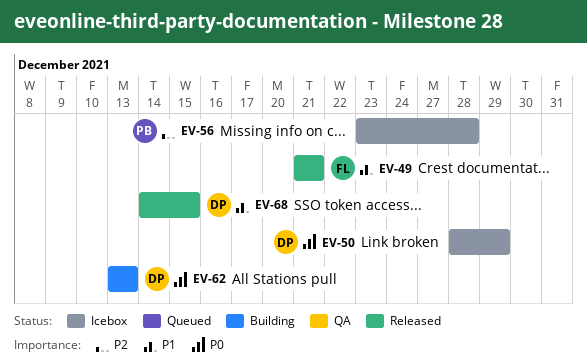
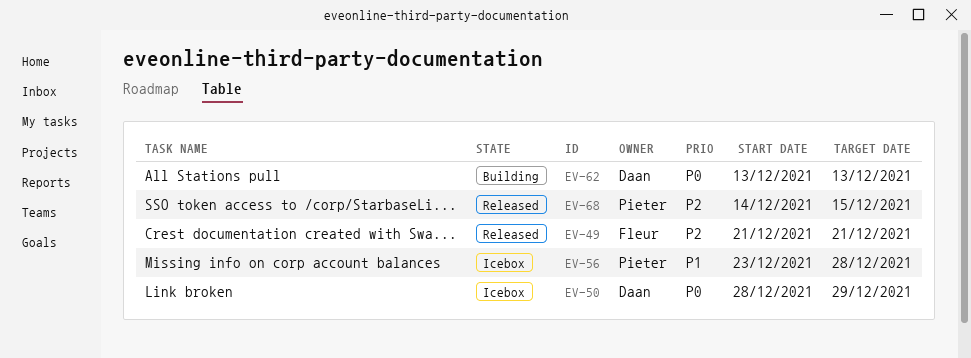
EV-49, priority: P1 -> P2
EV-56, priority: P2 -> P1
EV-68, owner: Daan -> Pieter
EV-68, priority: P1 -> P2

